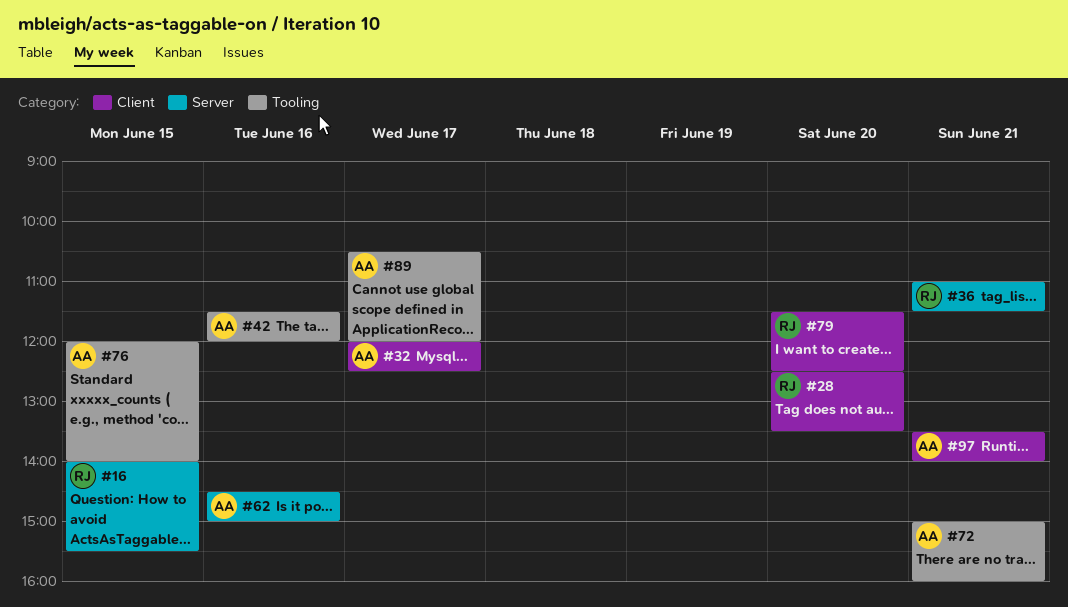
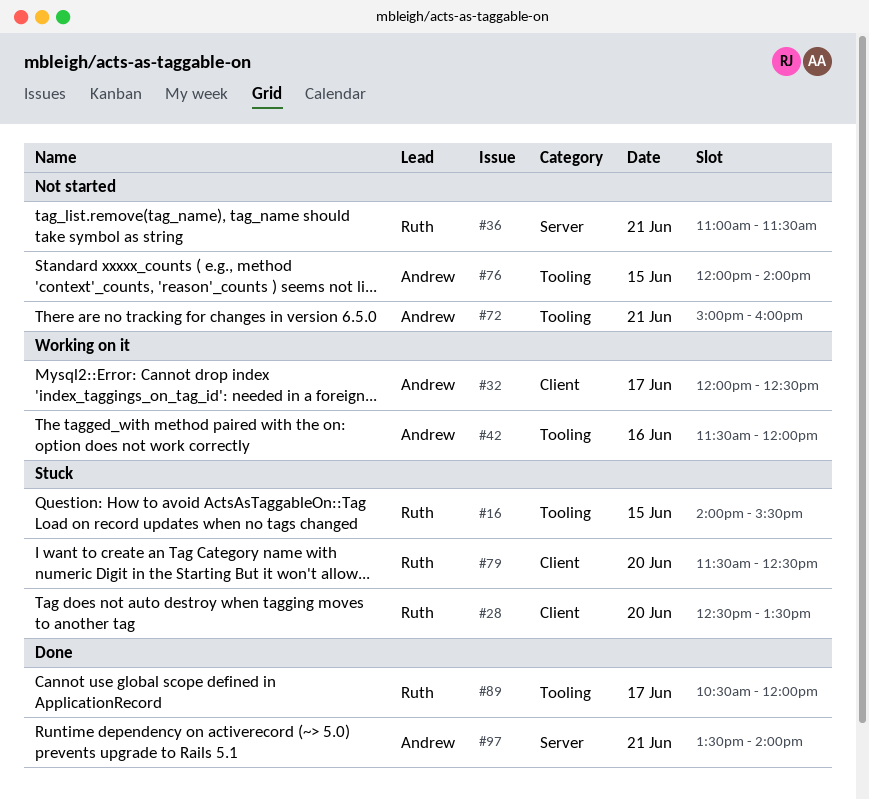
#16, label: Server -> Tooling
#62: present -> none
#89, owner: Andrew -> Ruth
#97, label: Client -> Server

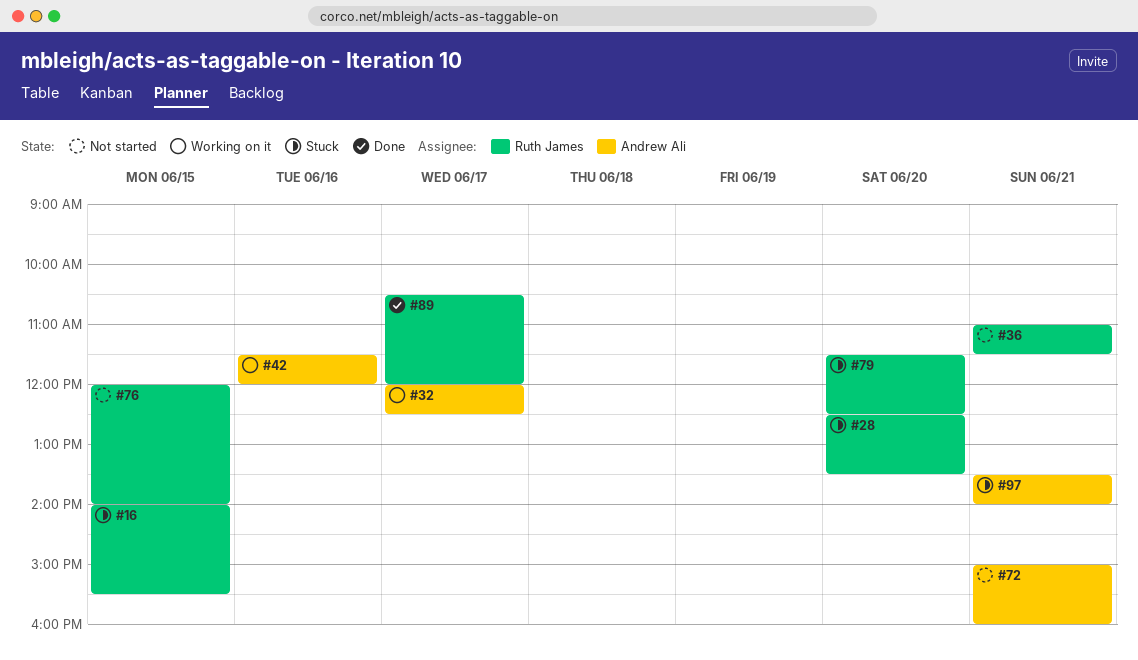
#76, owner: Andrew Ali -> Ruth James
#97, status: Done -> Stuck

